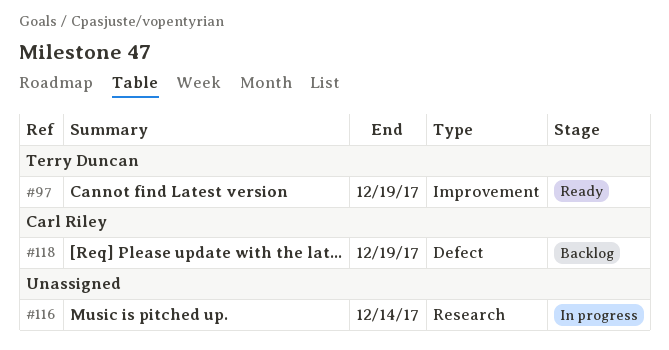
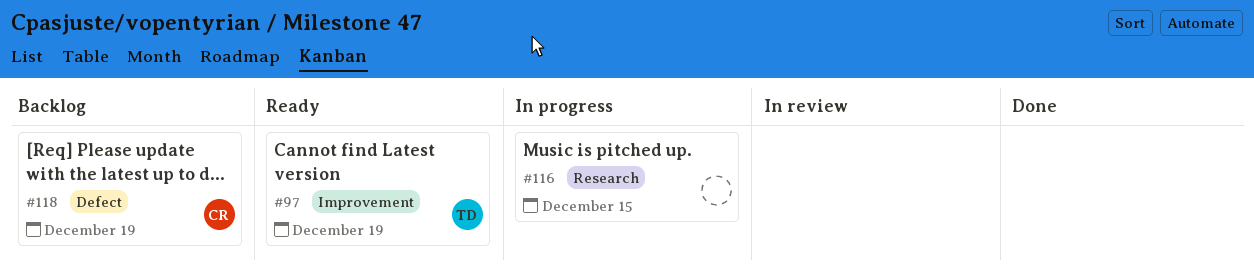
#116, due: Dec 14 -> Dec 15

